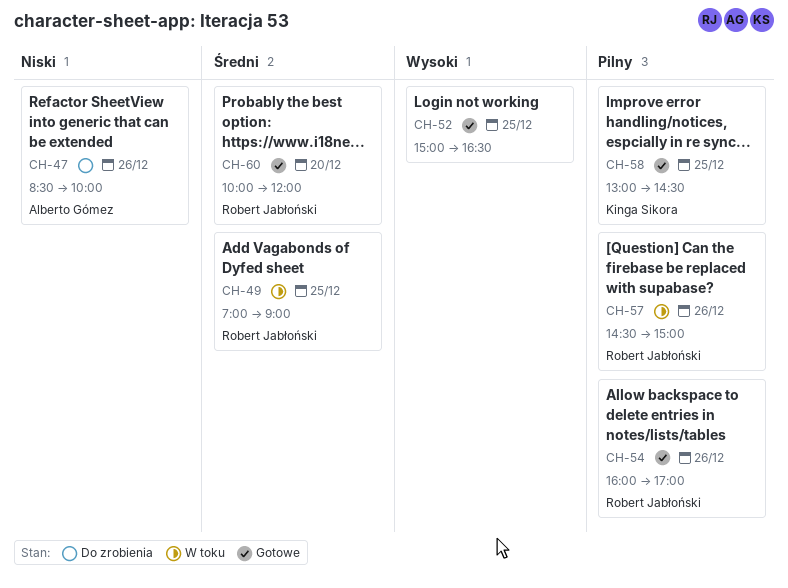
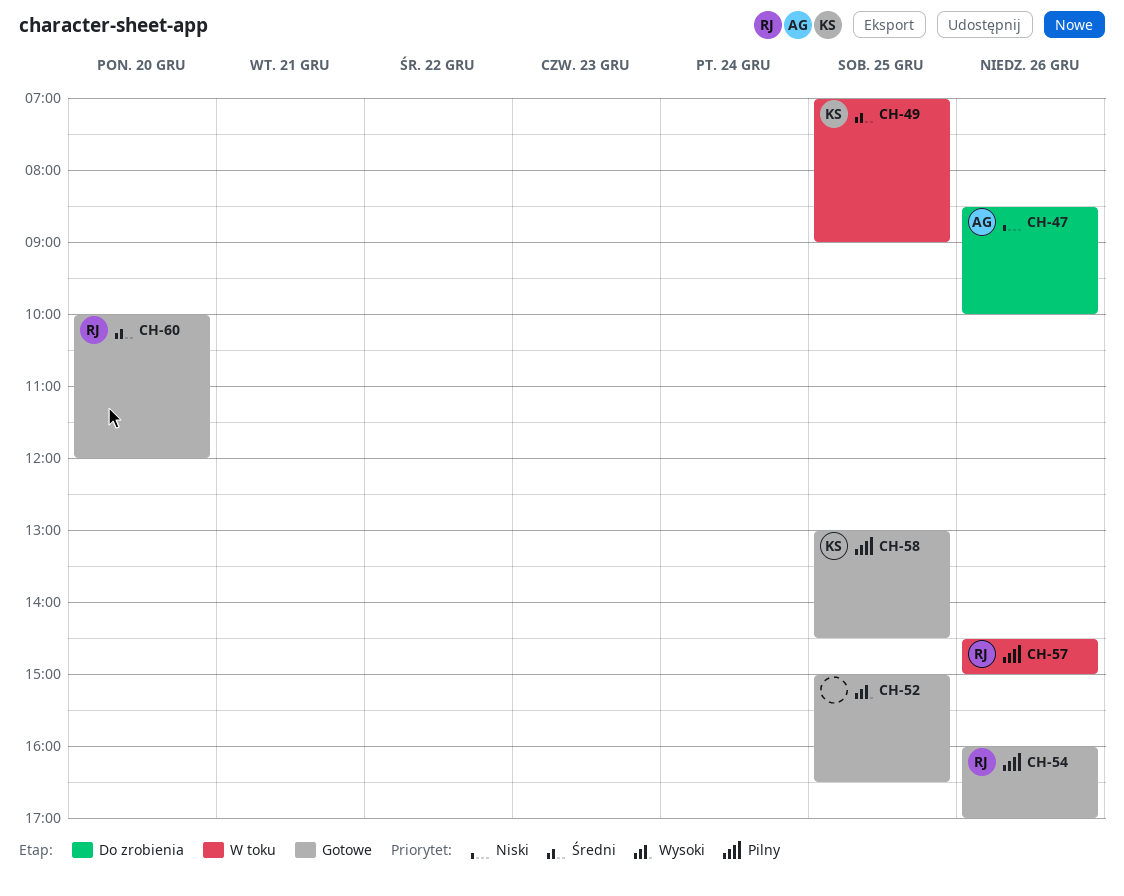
CH-49, owner: Robert Jabłoński -> Kinga Sikora

